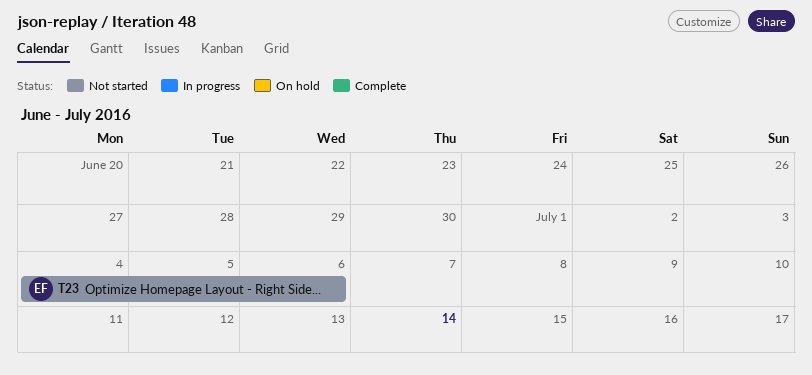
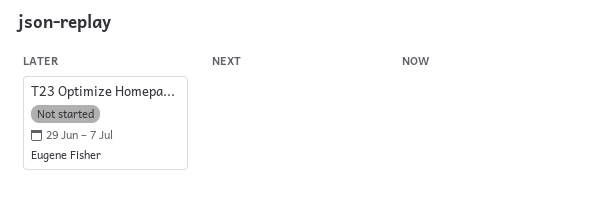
T23, start: Jul 4 -> Jun 29
T23, due: Jul 6 -> Jul 7

